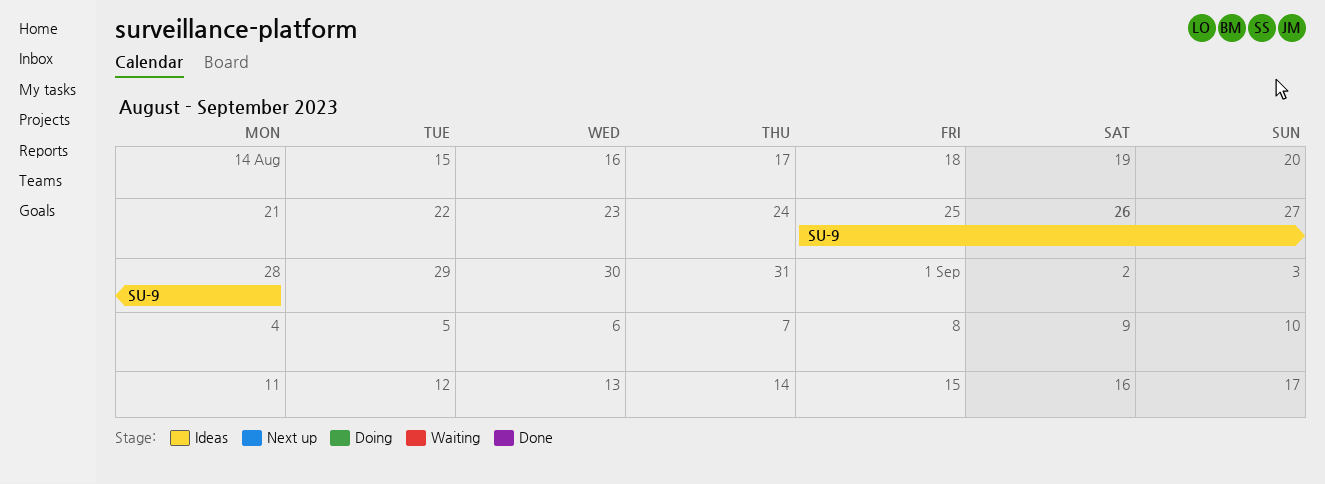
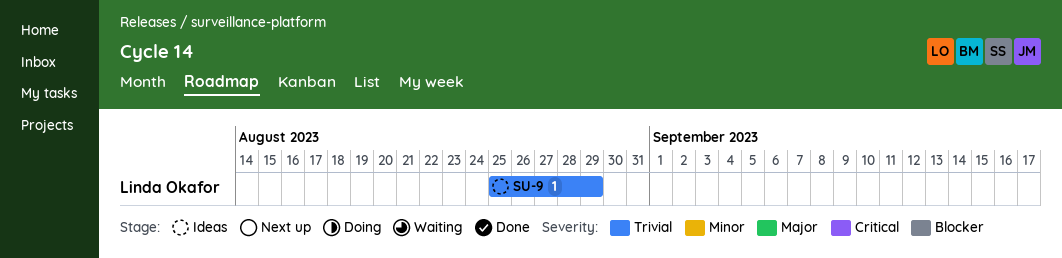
SU-9, due: Aug 28 -> Aug 29

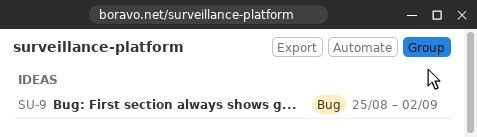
SU-9, due: Aug 29 -> Sep 2

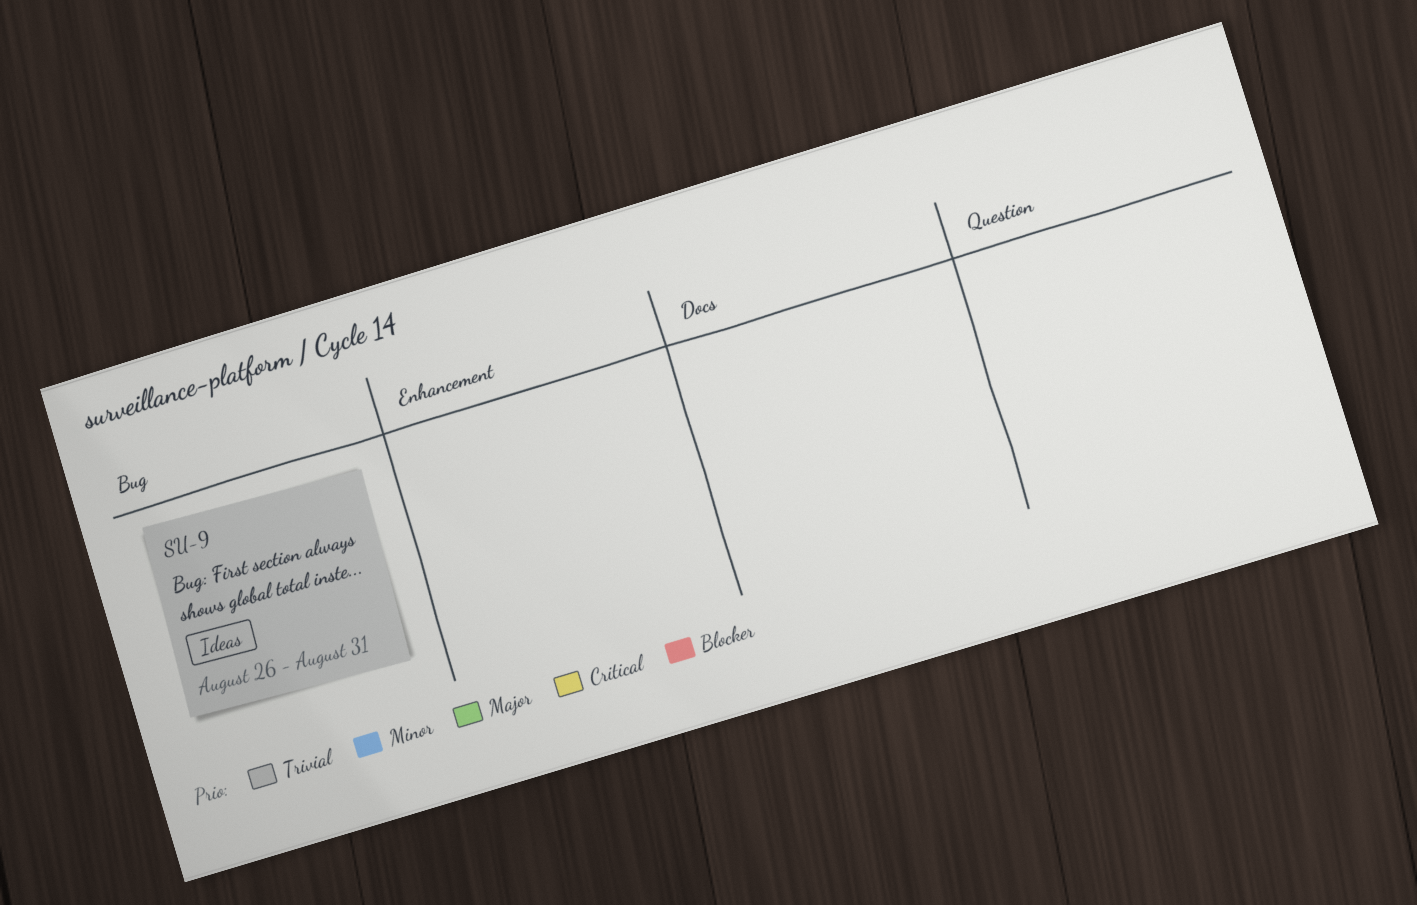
SU-9, start: Aug 25 -> Aug 26
SU-9, due: Sep 2 -> Aug 31

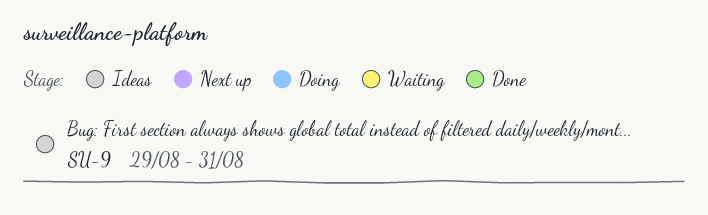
SU-9, start: Aug 26 -> Aug 29

